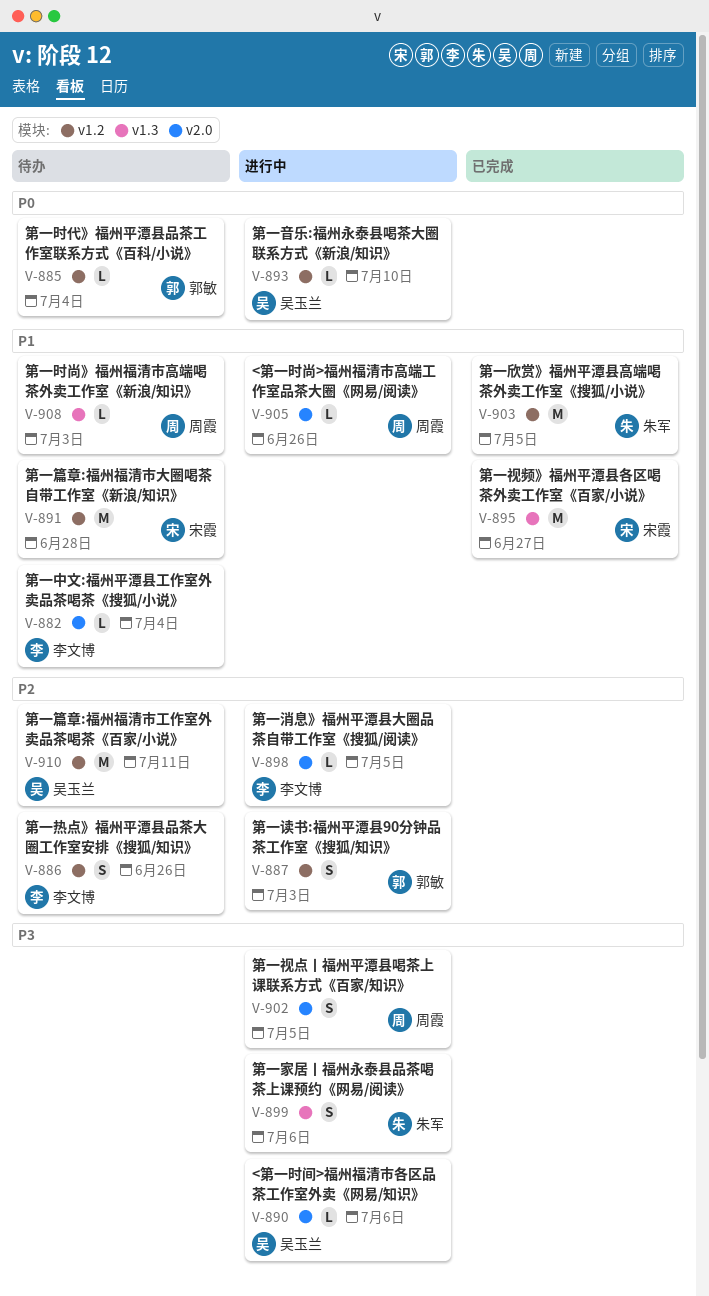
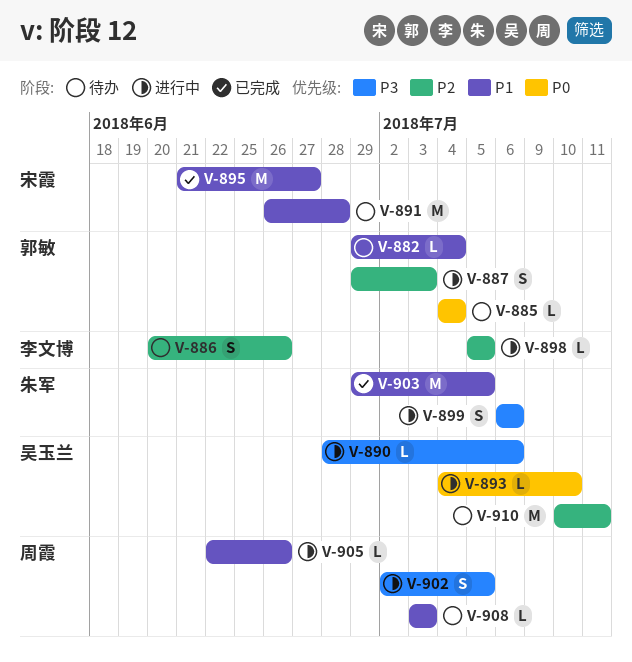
V-882, owner: 李文博 -> 郭敏

